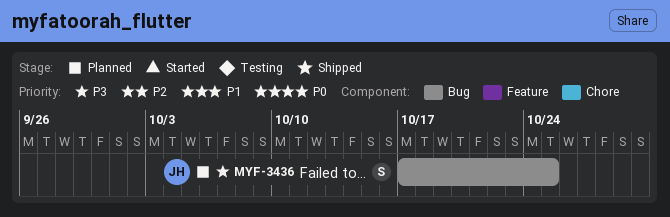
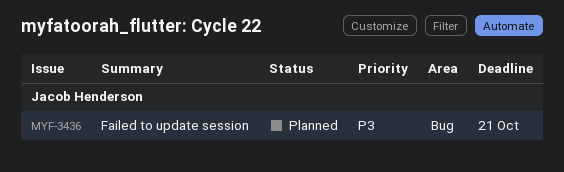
MYF-3436, due: Oct 25 -> Oct 21

